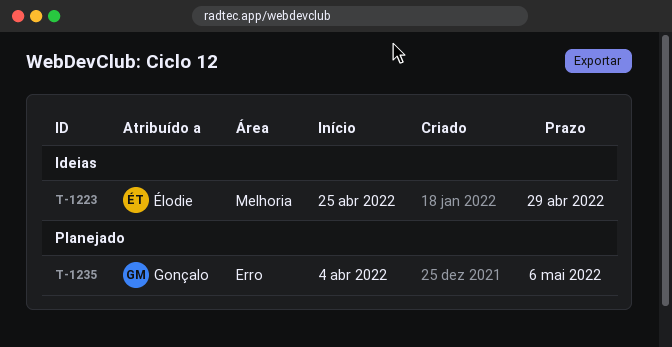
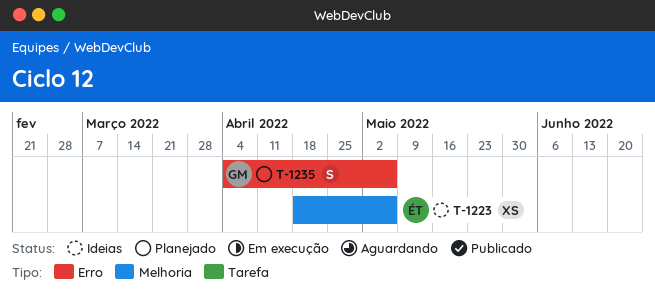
T-1223, start: Apr 25 -> Apr 18
T-1223, due: Apr 29 -> May 6

